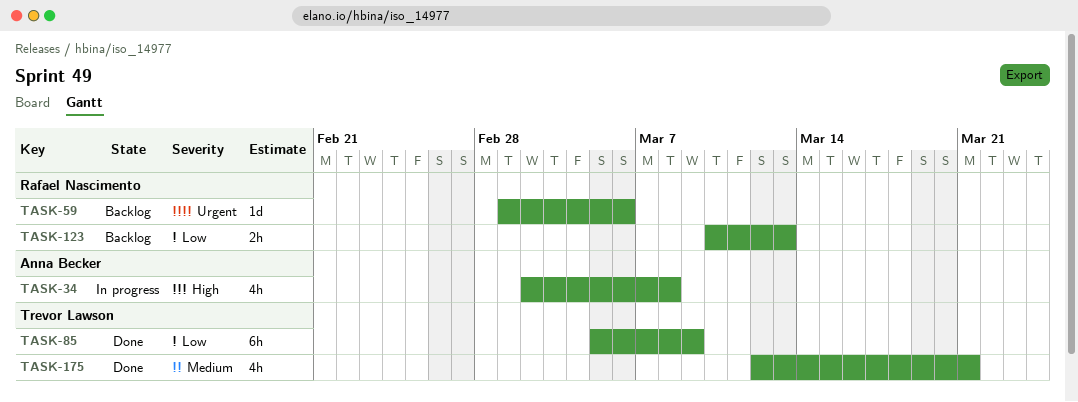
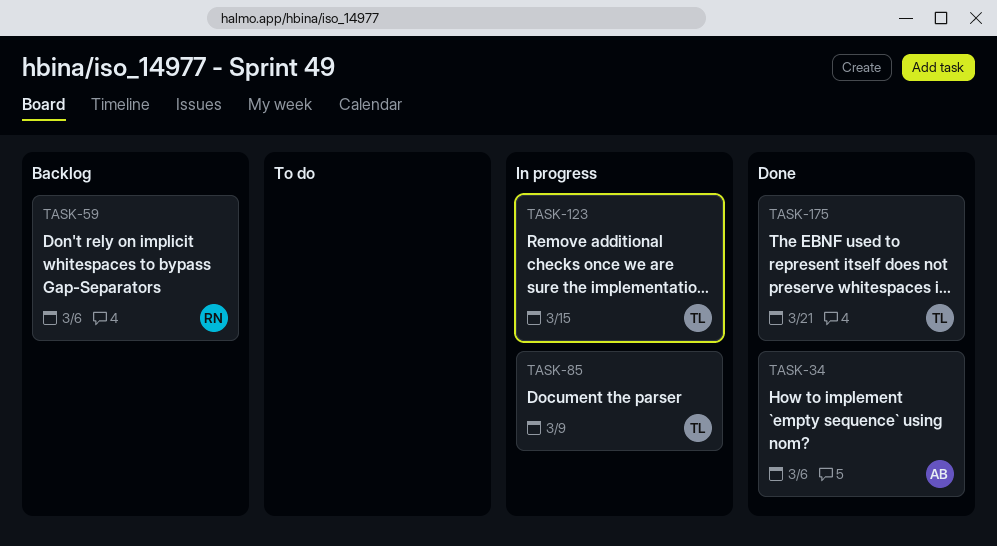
TASK-34, status: In progress -> Done
TASK-34, due: Mar 8 -> Mar 6
TASK-85, status: Done -> In progress
TASK-123, status: Backlog -> In progress
TASK-123, owner: Rafael Nascimento -> Trevor Lawson
TASK-123, due: Mar 13 -> Mar 15

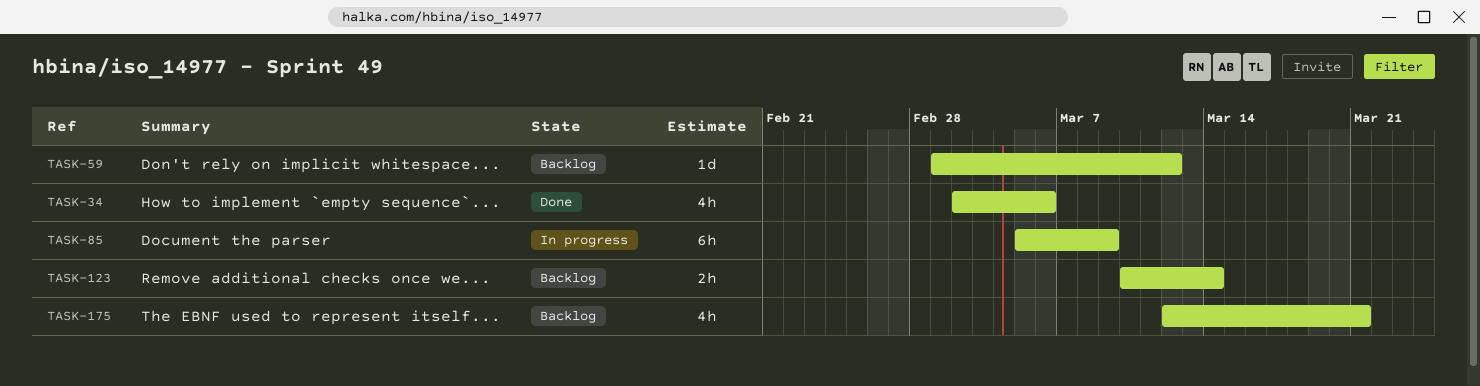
TASK-59, due: Mar 6 -> Mar 12
TASK-123, status: In progress -> Backlog
TASK-123, due: Mar 15 -> Mar 14
TASK-175, status: Done -> Backlog

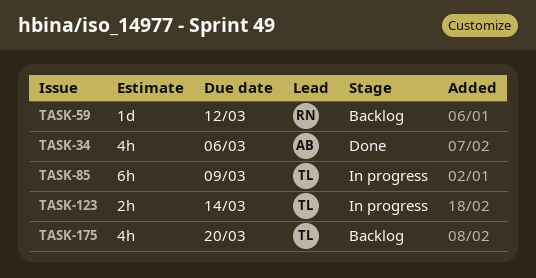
TASK-123, status: Backlog -> In progress
TASK-175, due: Mar 21 -> Mar 20

